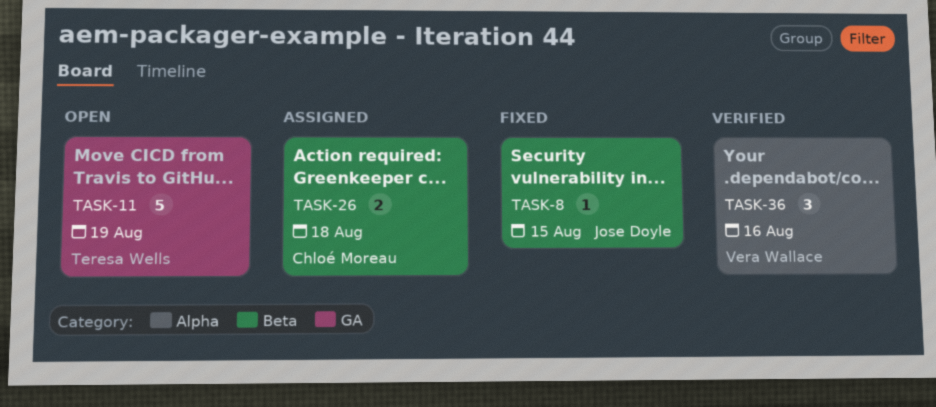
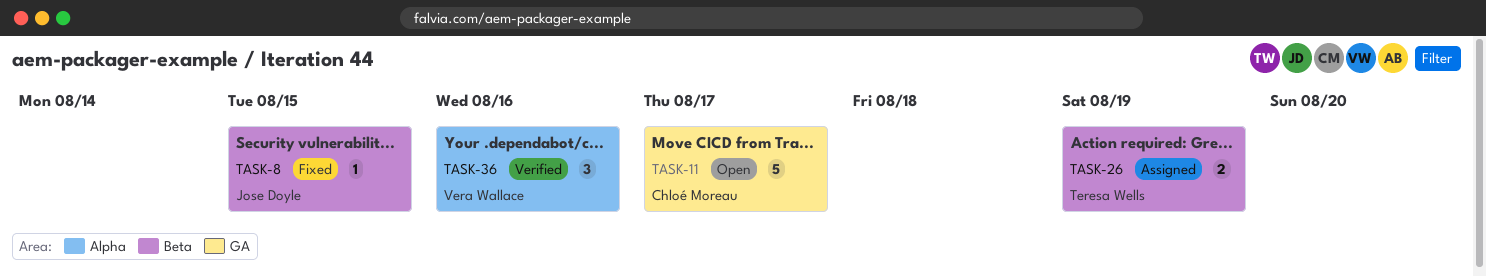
TASK-11, owner: Teresa Wells -> Chloé Moreau
TASK-11, due: Aug 19 -> Aug 17
TASK-26, owner: Chloé Moreau -> Teresa Wells
TASK-26, due: Aug 18 -> Aug 19

